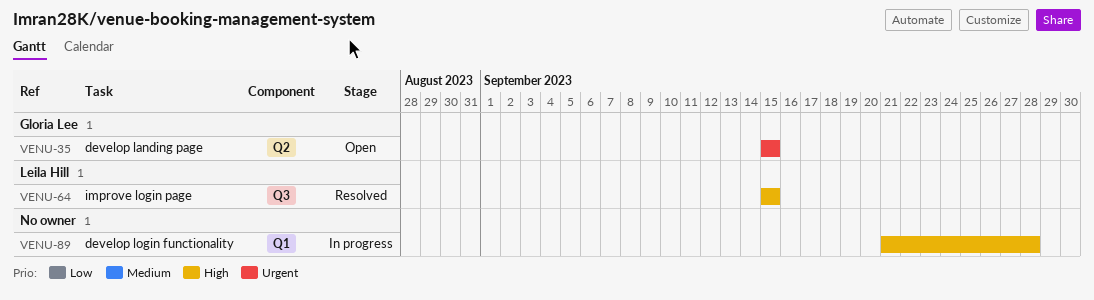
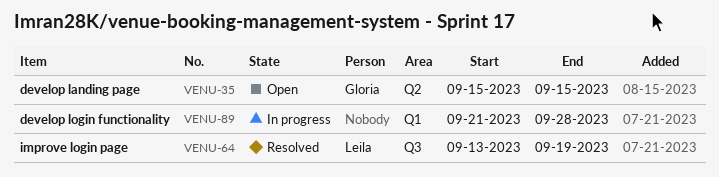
VENU-64, start: Sep 15 -> Sep 13
VENU-64, due: Sep 15 -> Sep 19

